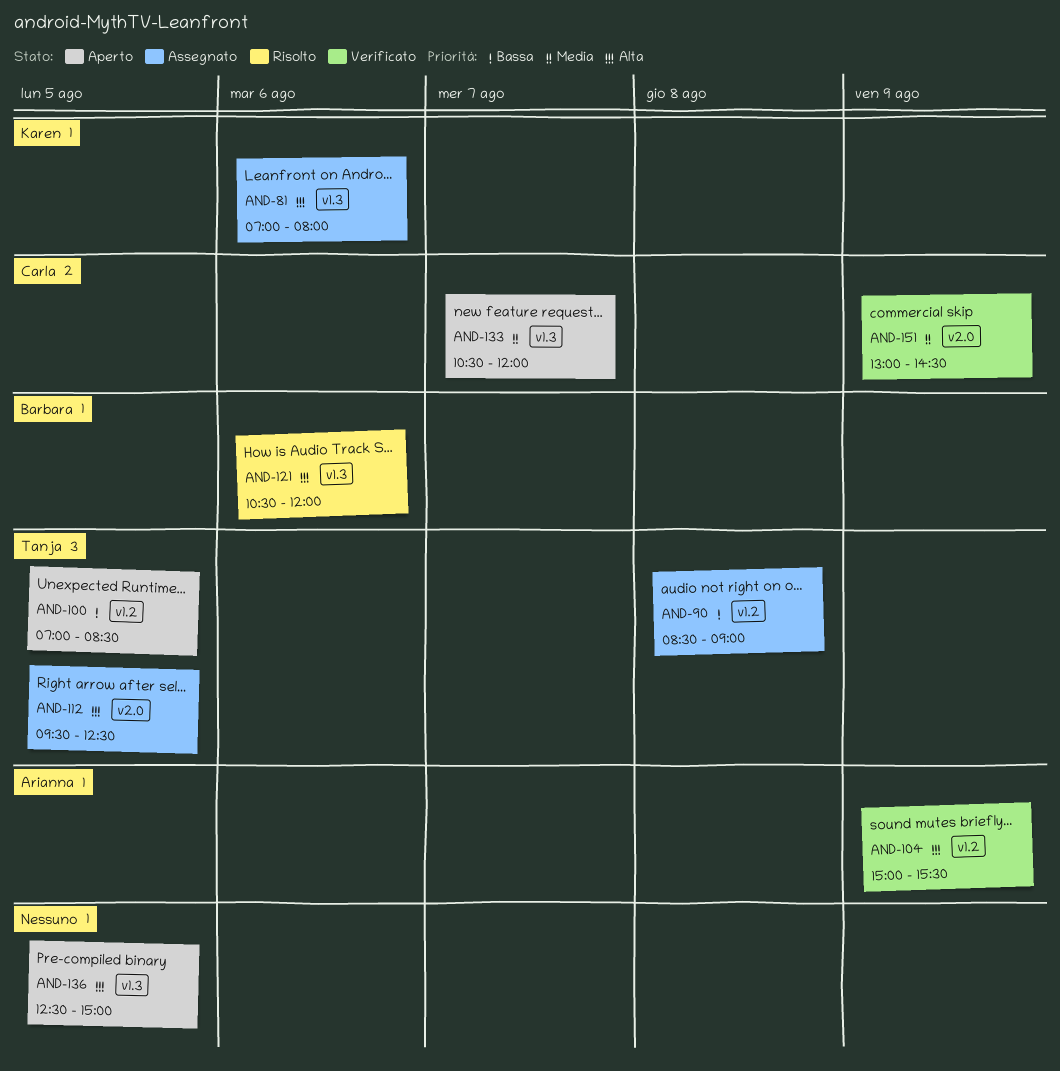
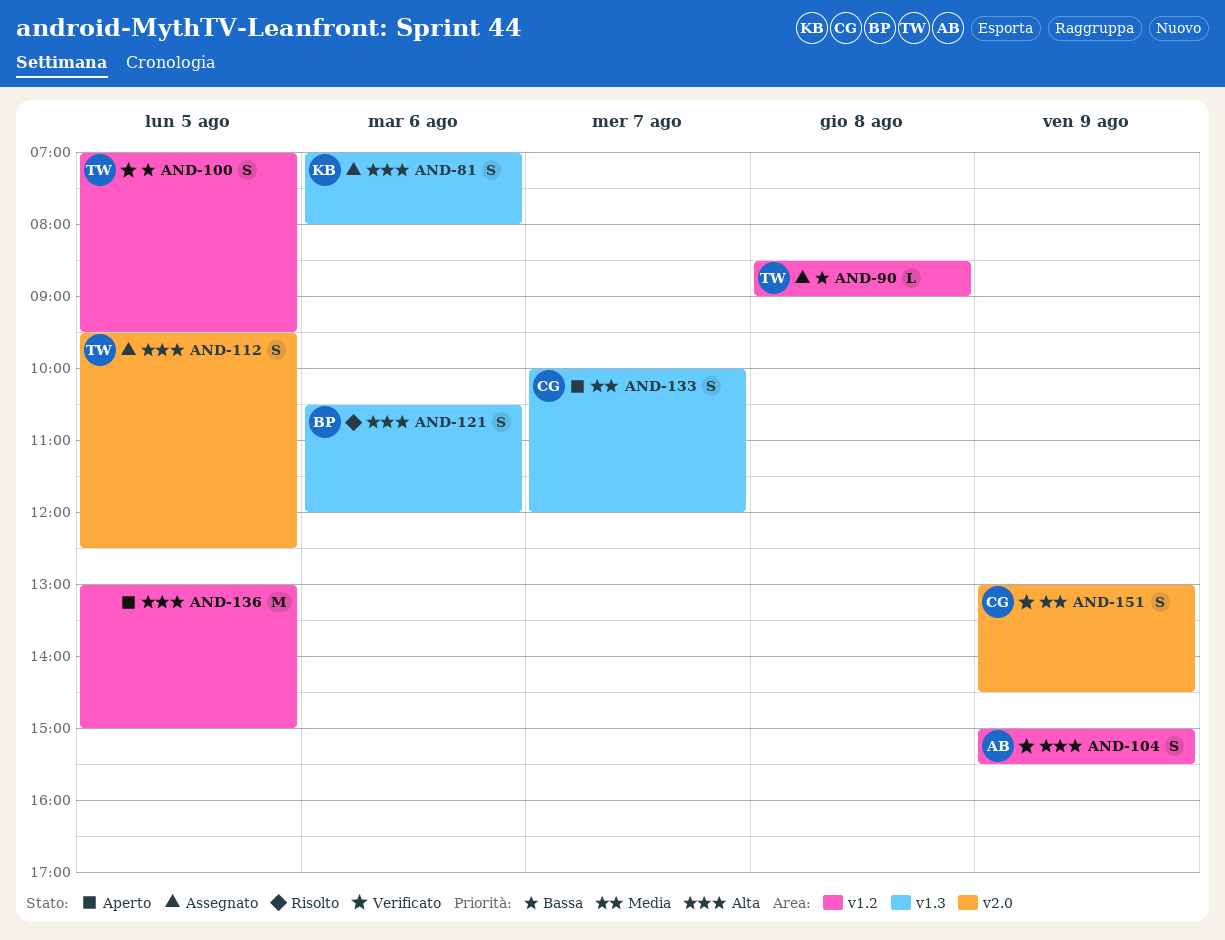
AND-100, status: Aperto -> Verificato
AND-100, ends: 08:30 -> 09:30
AND-133, begins: 10:30 -> 10:00
AND-136, label: v1.3 -> v1.2
AND-136, begins: 12:30 -> 13:00

